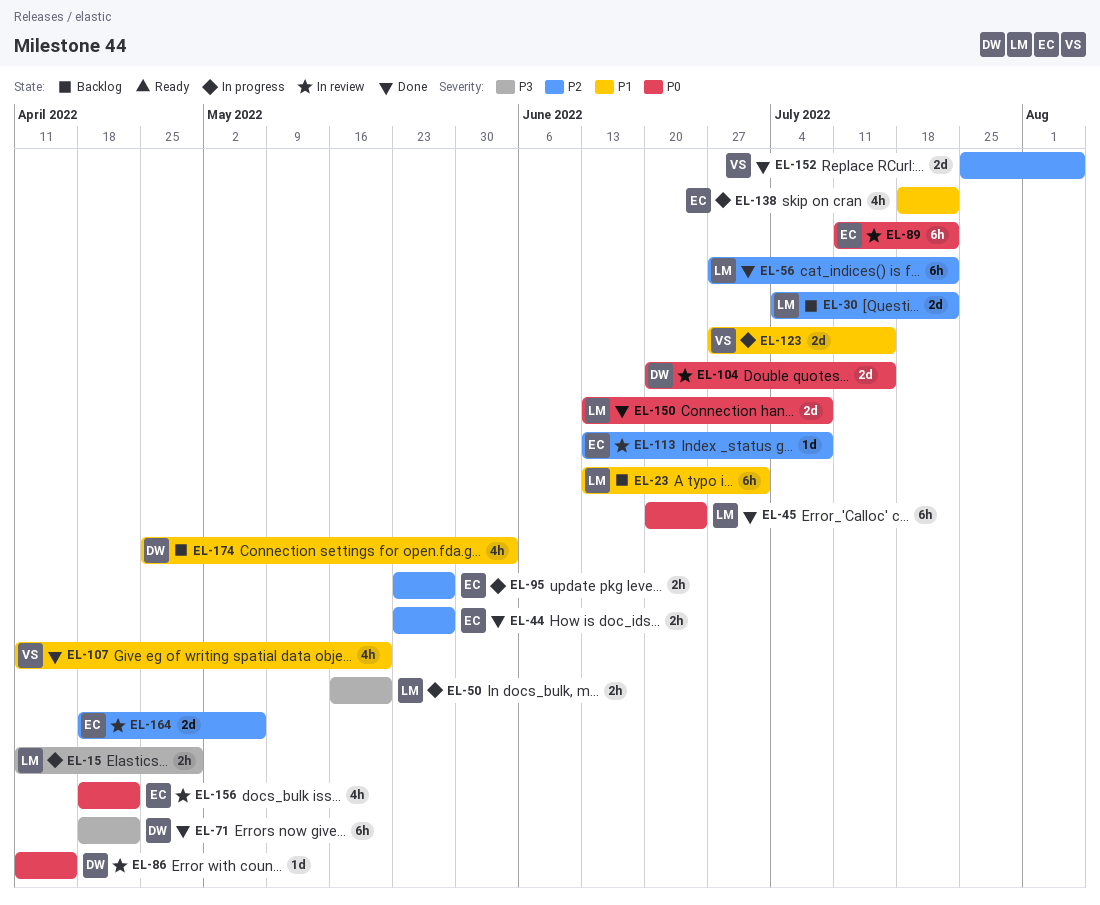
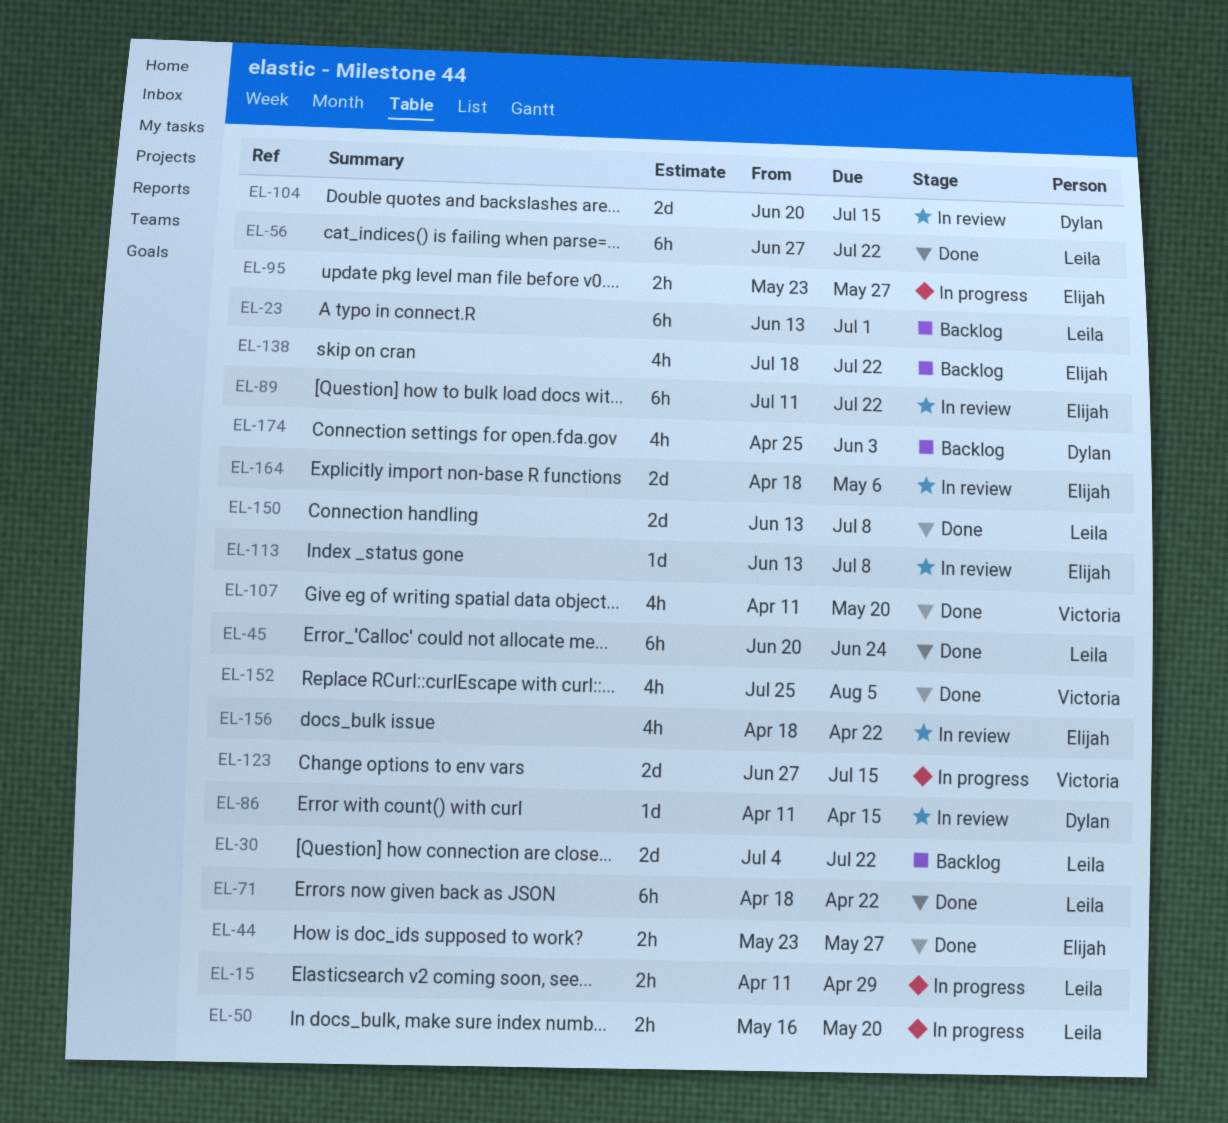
EL-71, owner: Dylan -> Leila
EL-138, status: In progress -> Backlog
EL-152, estimate: 2d -> 4h

